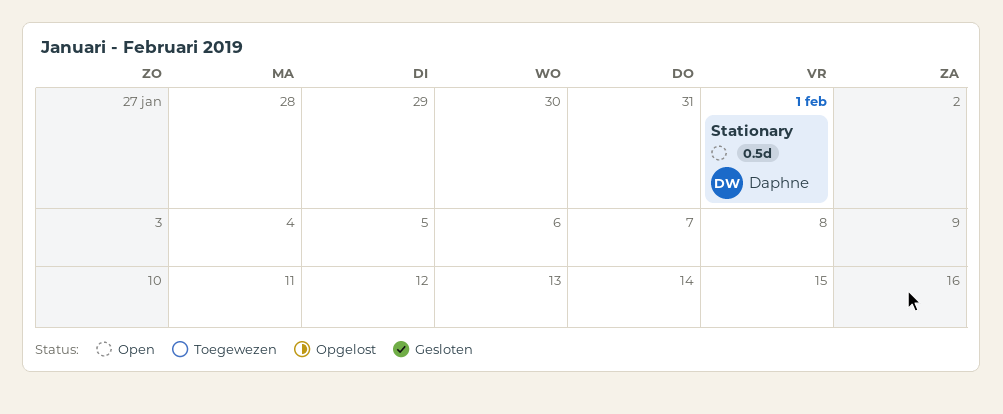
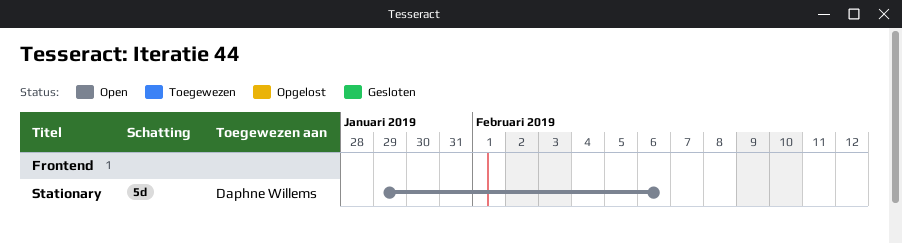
Stationary, estimate: 0.5d -> 5d
Stationary, due: Feb 1 -> Feb 6

